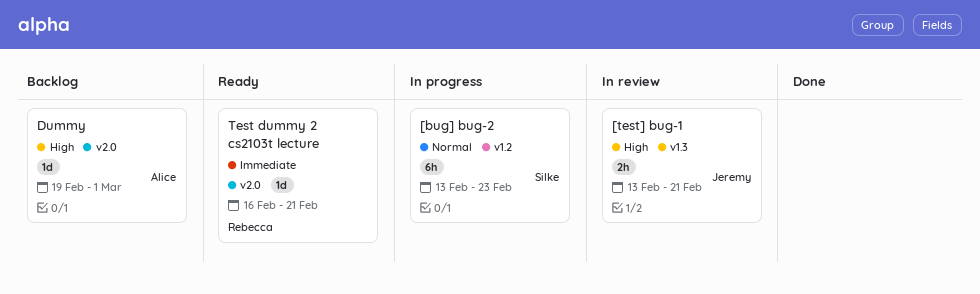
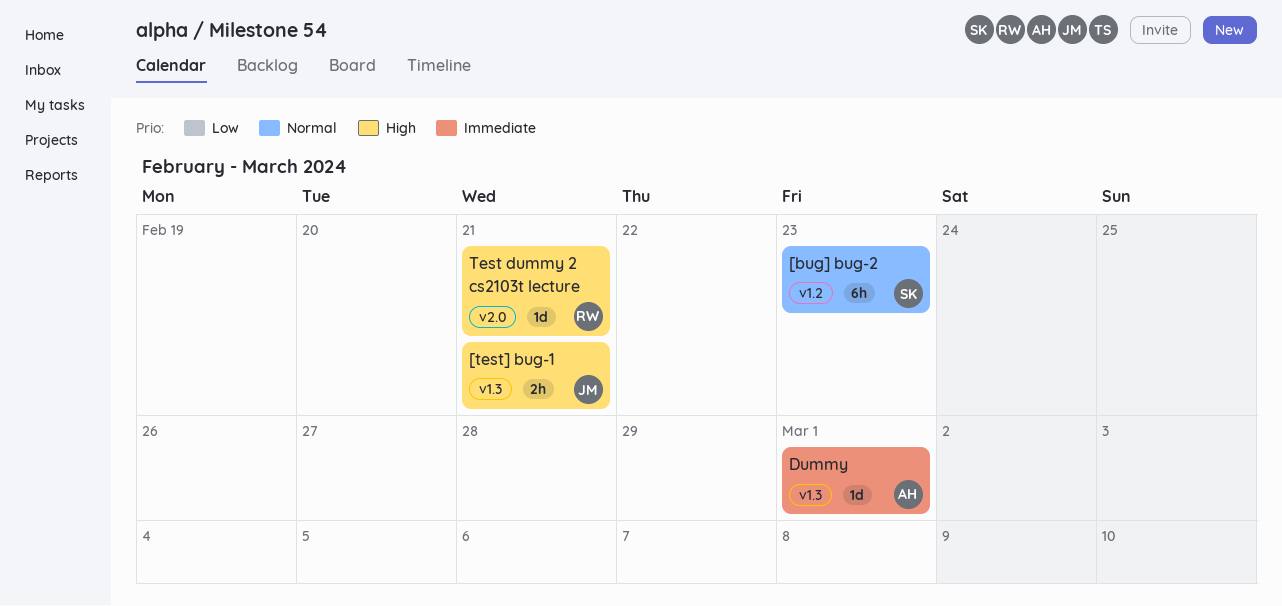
Dummy, priority: High -> Immediate
Dummy, label: v2.0 -> v1.3
Test dummy 2 cs2103t lecture, priority: Immediate -> High

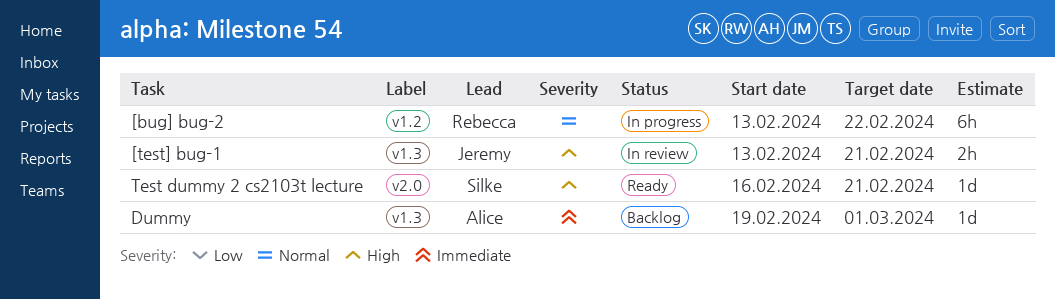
[bug] bug-2, owner: Silke -> Rebecca
[bug] bug-2, due: Feb 23 -> Feb 22
Test dummy 2 cs2103t lecture, owner: Rebecca -> Silke

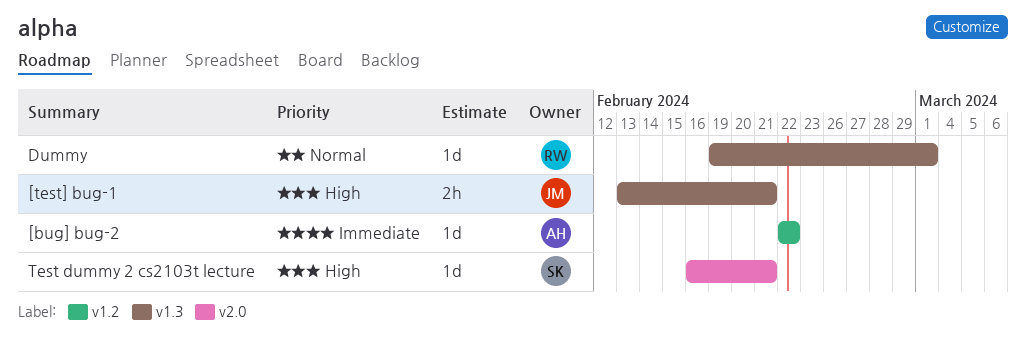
[bug] bug-2, owner: Rebecca -> Alice
[bug] bug-2, priority: Normal -> Immediate
[bug] bug-2, estimate: 6h -> 1d
[bug] bug-2, start: Feb 13 -> Feb 22
Dummy, owner: Alice -> Rebecca
Dummy, priority: Immediate -> Normal

